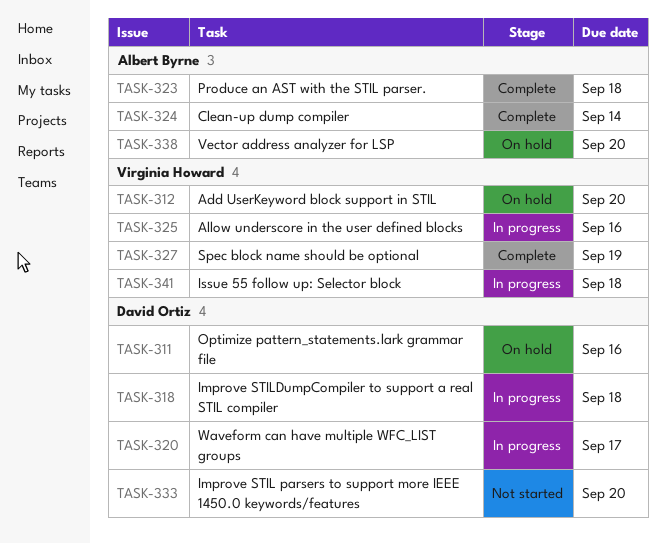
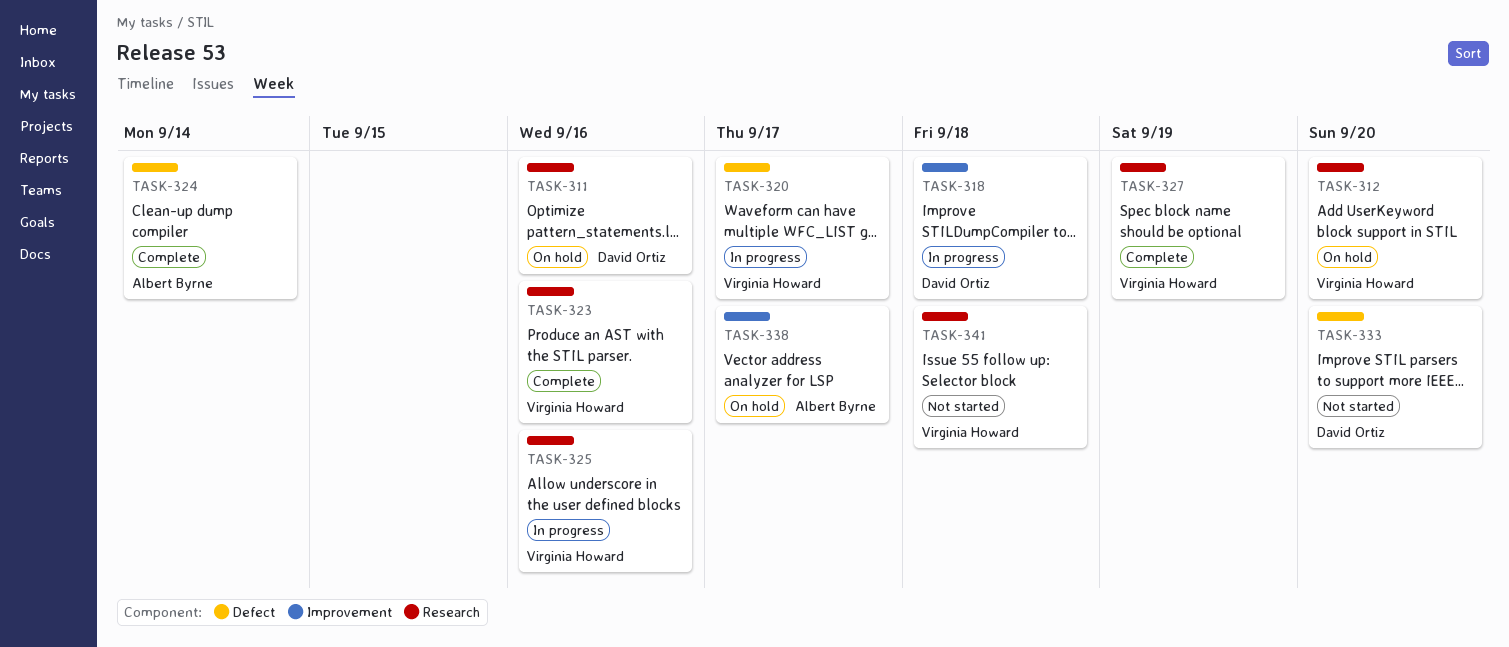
TASK-320, owner: David Ortiz -> Virginia Howard
TASK-323, owner: Albert Byrne -> Virginia Howard
TASK-323, due: Sep 18 -> Sep 16
TASK-338, due: Sep 20 -> Sep 17
TASK-341, status: In progress -> Not started

